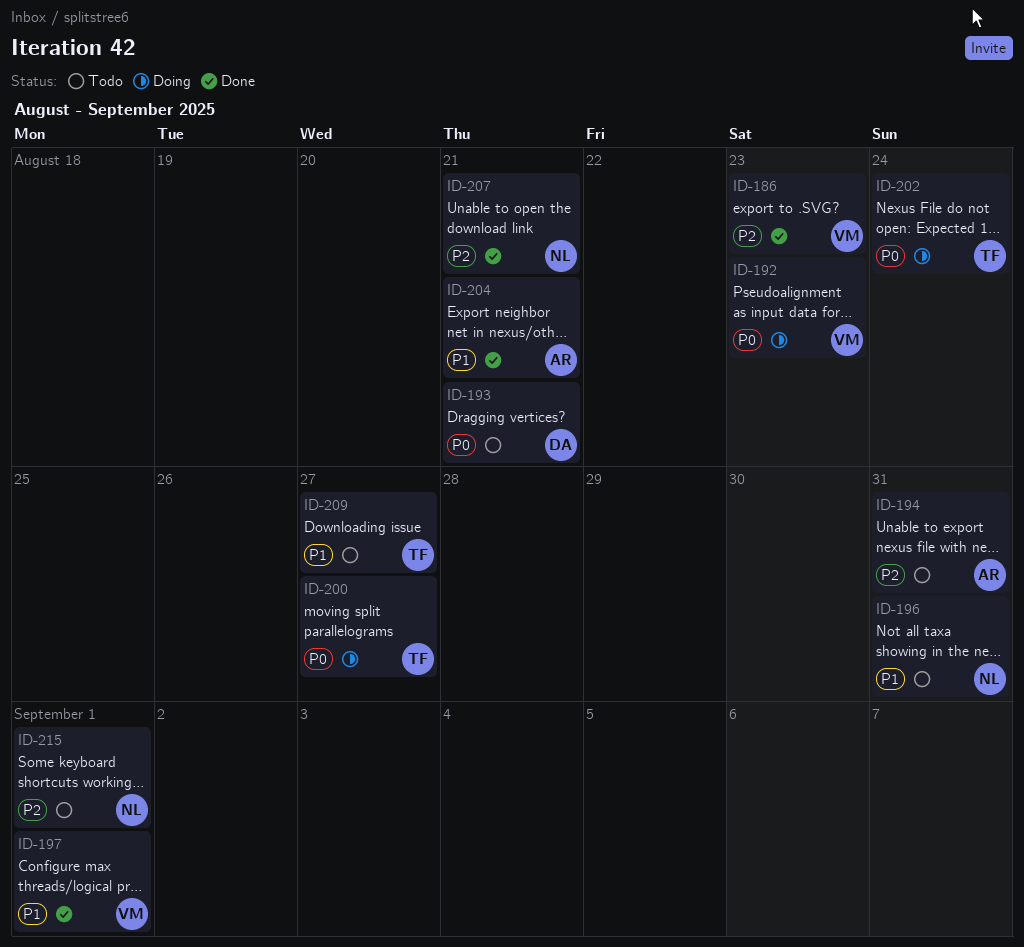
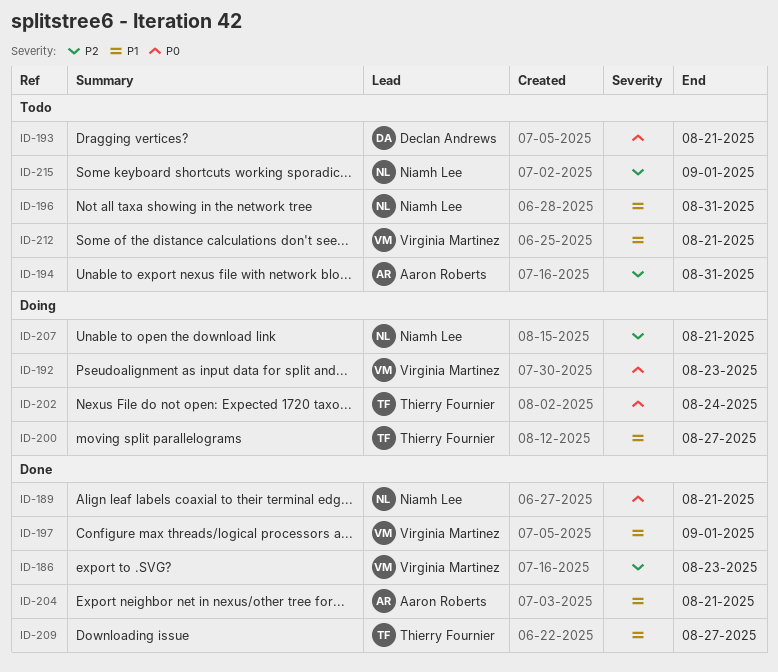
ID-189: none -> present
ID-200, priority: P0 -> P1
ID-207, status: Done -> Doing
ID-209, status: Todo -> Done
ID-212: none -> present

